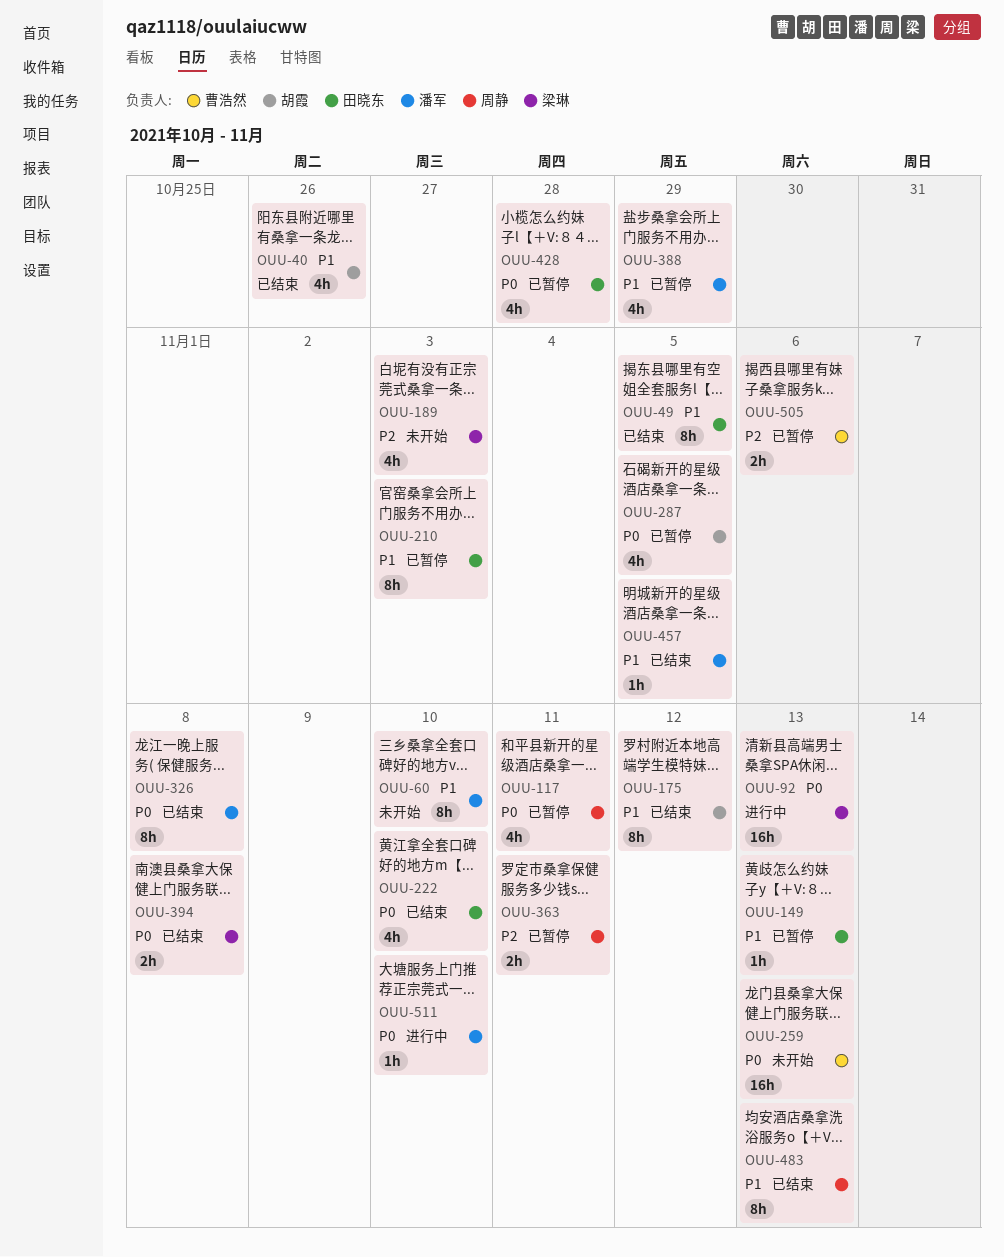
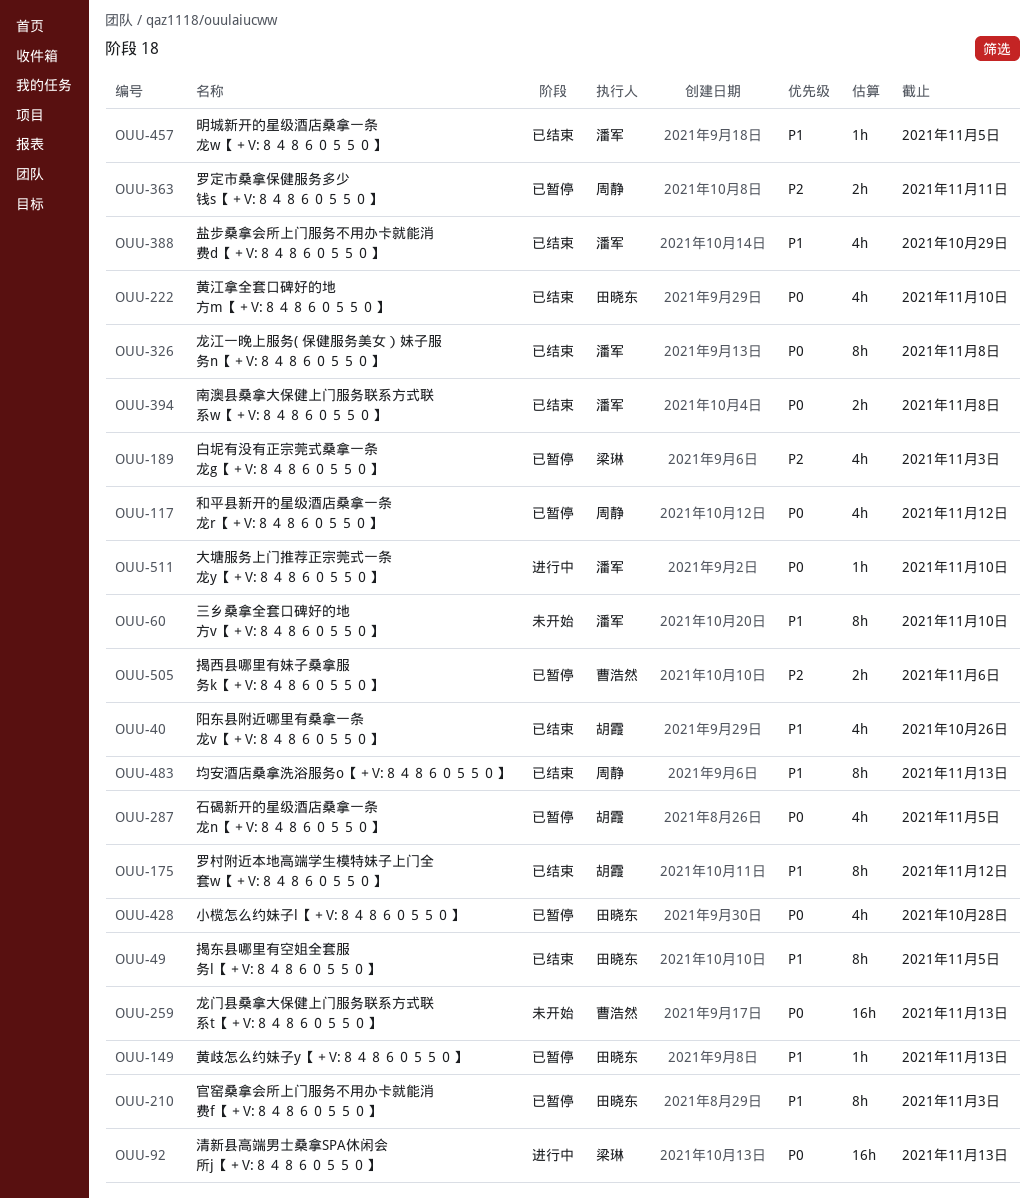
OUU-117, due: Nov 11 -> Nov 12
OUU-189, status: 未开始 -> 已暂停
OUU-388, status: 已暂停 -> 已结束
OUU-394, owner: 梁琳 -> 潘军

